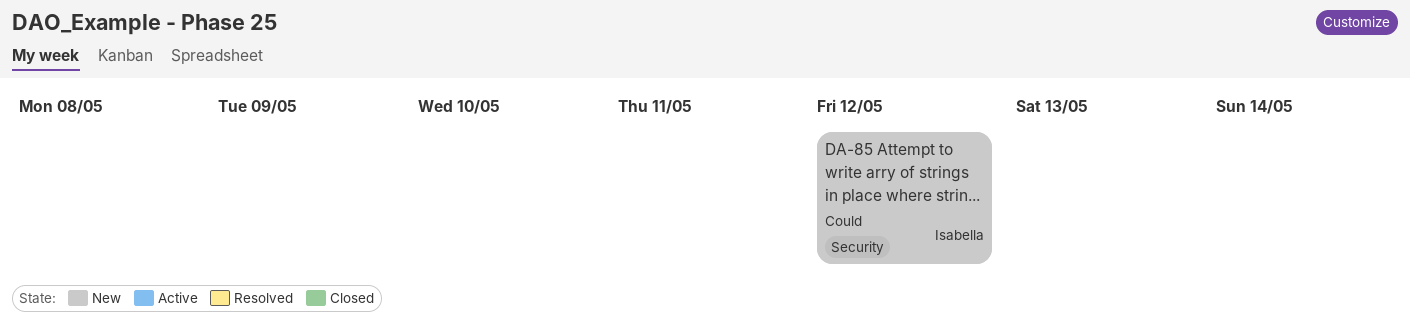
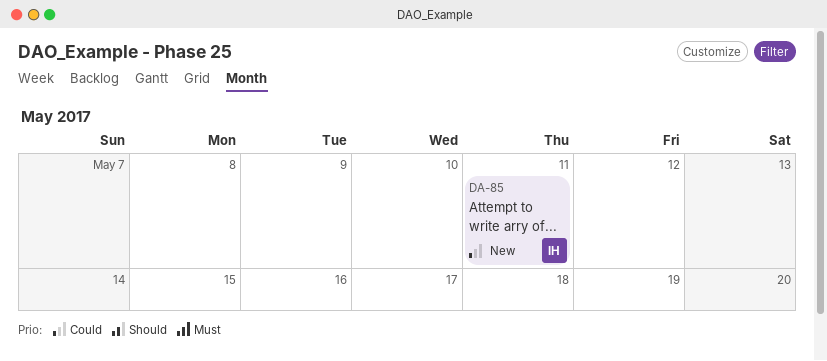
DA-85, due: May 12 -> May 11

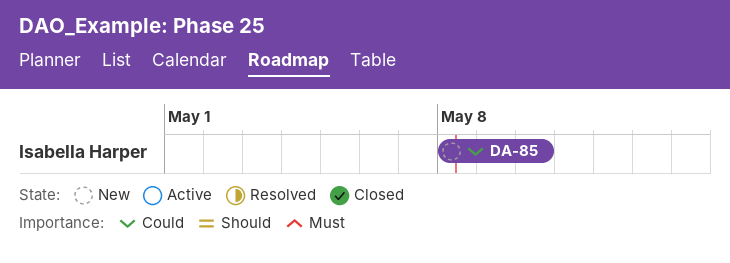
DA-85, due: May 11 -> May 10

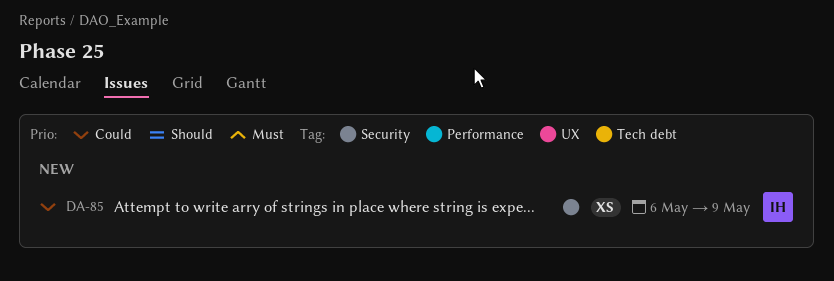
DA-85, start: May 8 -> May 6
DA-85, due: May 10 -> May 9

